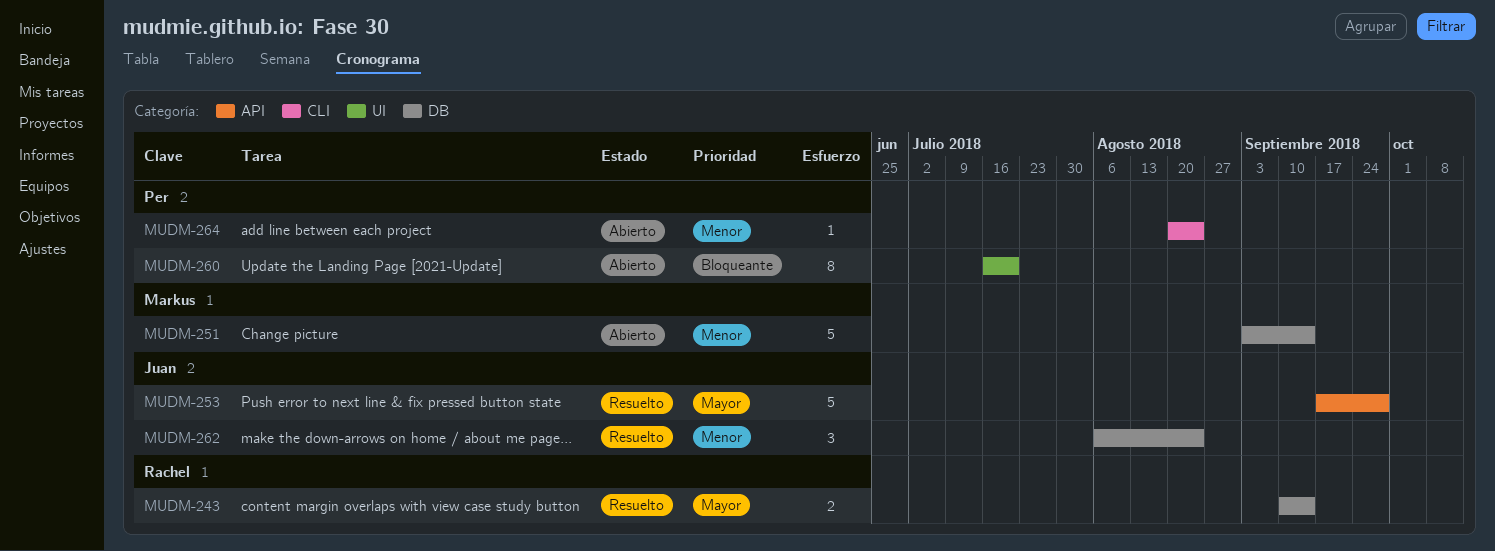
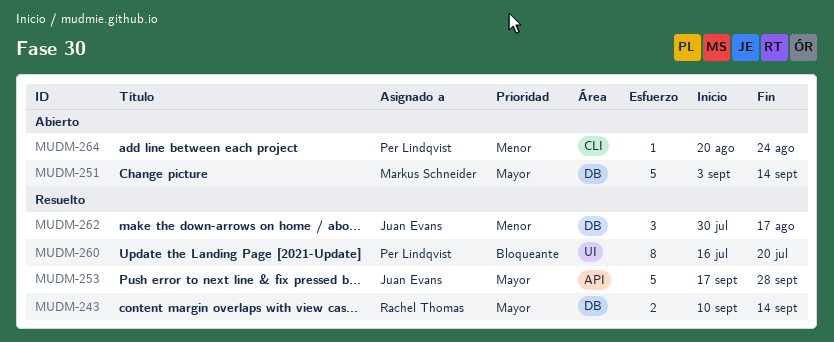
MUDM-251, priority: Menor -> Mayor
MUDM-260, status: Abierto -> Resuelto
MUDM-262, start: Aug 6 -> Jul 30
MUDM-262, due: Aug 24 -> Aug 17

